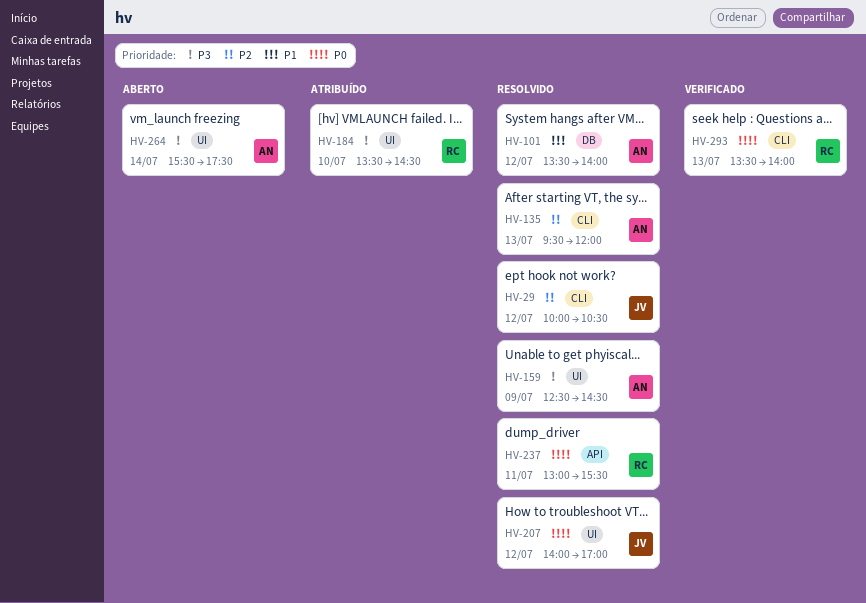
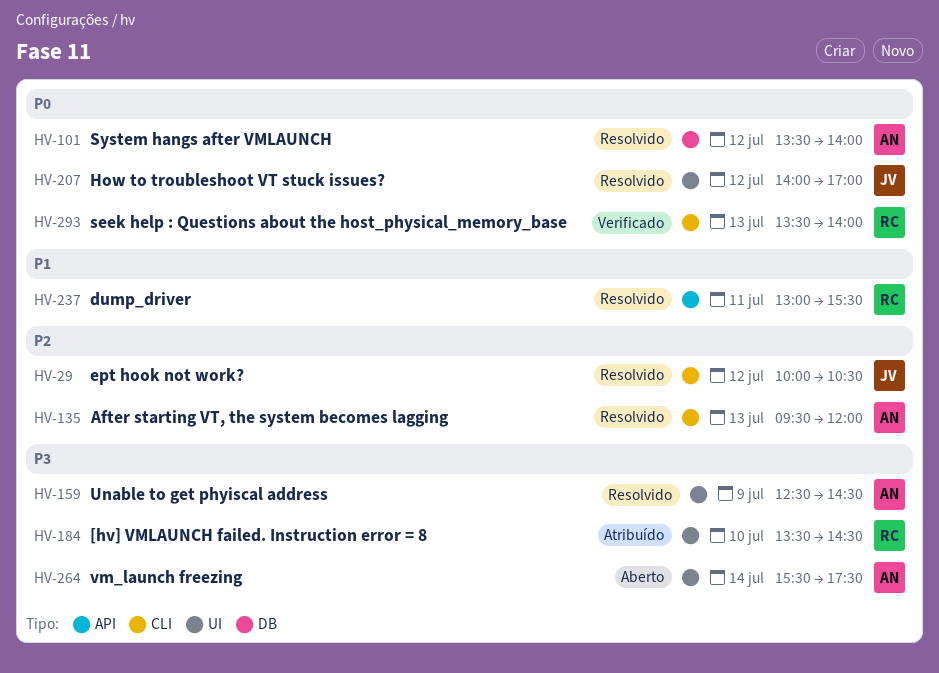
HV-101, priority: P1 -> P0
HV-237, priority: P0 -> P1

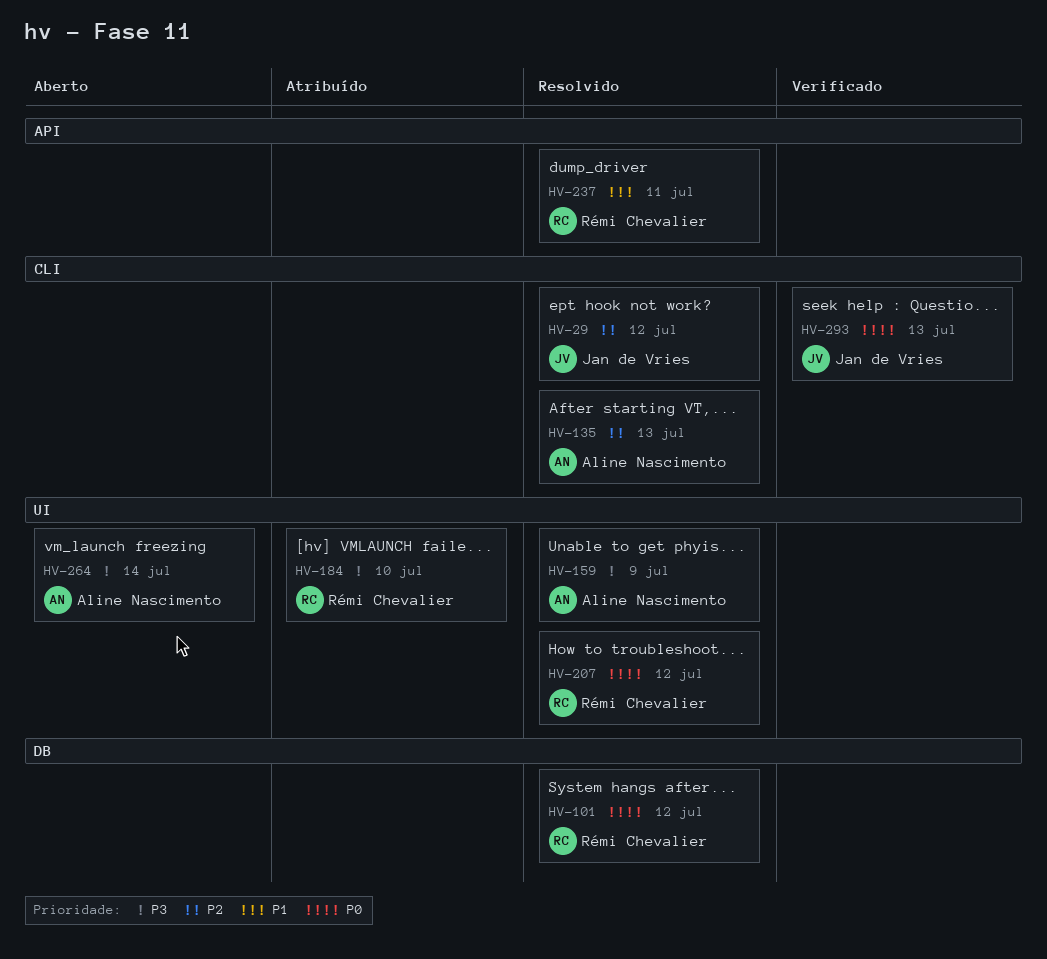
HV-101, owner: Aline Nascimento -> Rémi Chevalier
HV-207, owner: Jan de Vries -> Rémi Chevalier
HV-293, owner: Rémi Chevalier -> Jan de Vries

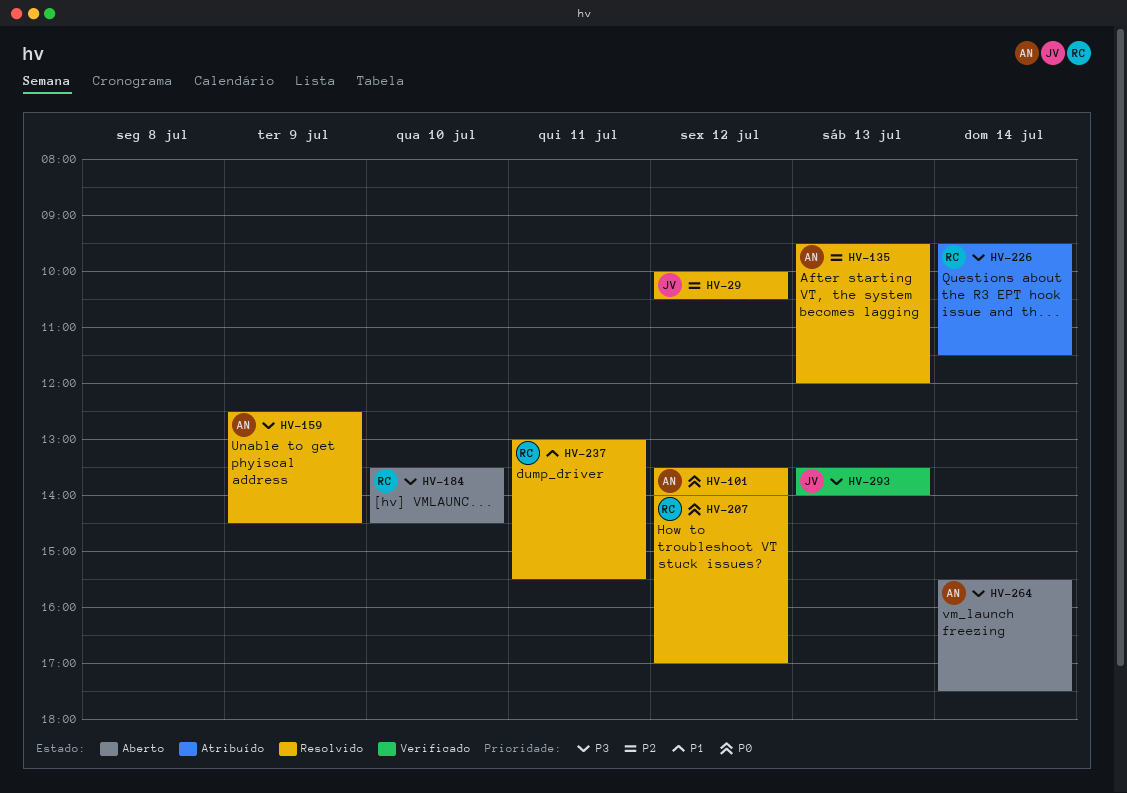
HV-101, owner: Rémi Chevalier -> Aline Nascimento
HV-184, status: Atribuído -> Aberto
HV-226: none -> present
HV-293, priority: P0 -> P3

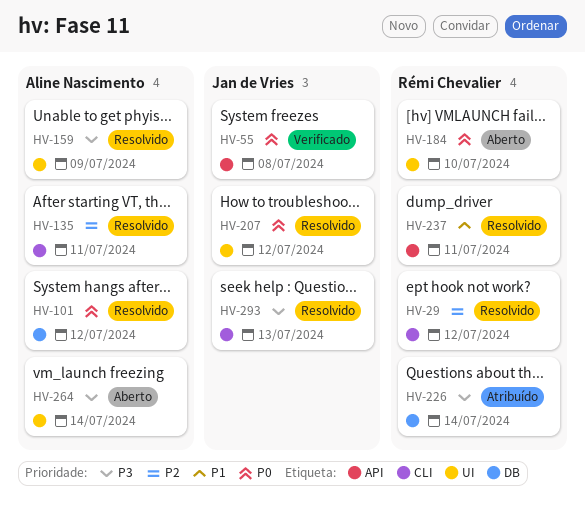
HV-29, owner: Jan de Vries -> Rémi Chevalier
HV-55: none -> present
HV-135, day: Jul 13 -> Jul 11
HV-184, priority: P3 -> P0
HV-207, owner: Rémi Chevalier -> Jan de Vries
HV-293, status: Verificado -> Resolvido

